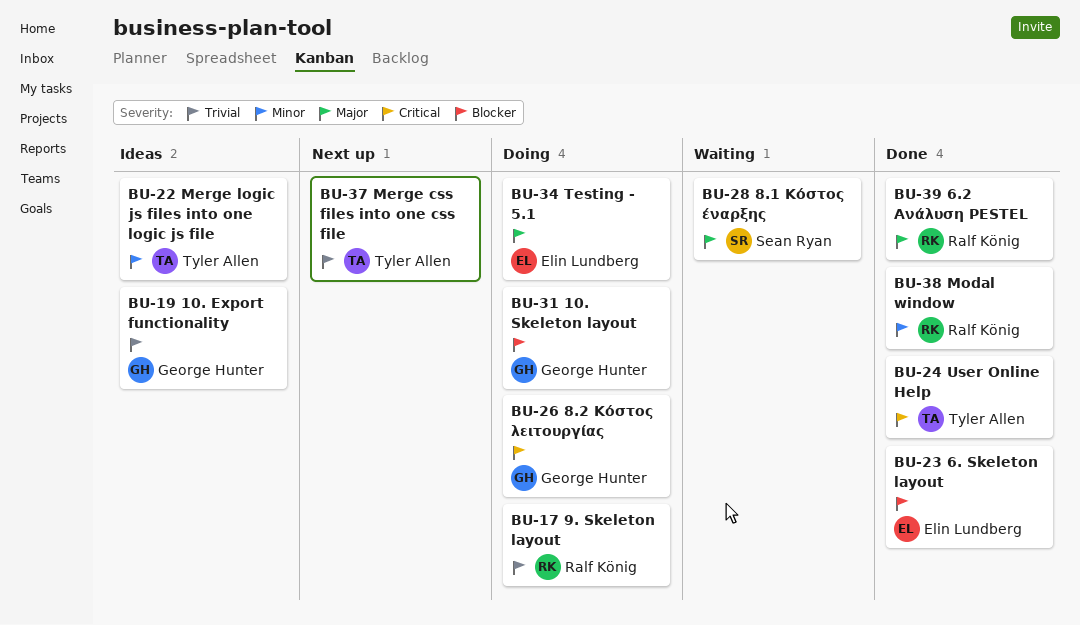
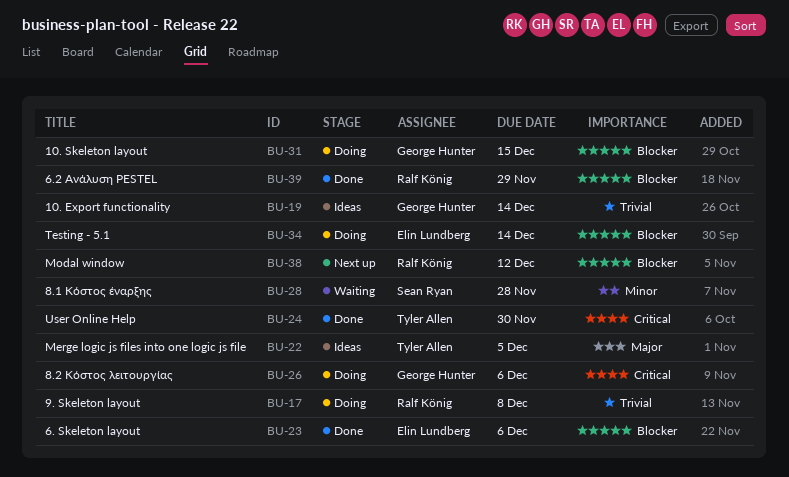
BU-22, priority: Minor -> Major
BU-28, priority: Major -> Minor
BU-34, priority: Major -> Blocker
BU-37: present -> none
BU-38, status: Done -> Next up
BU-38, priority: Minor -> Blocker
BU-39, priority: Major -> Blocker

